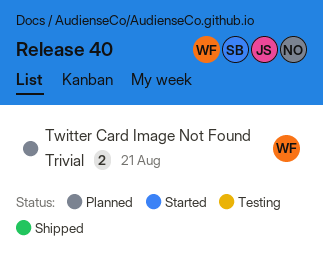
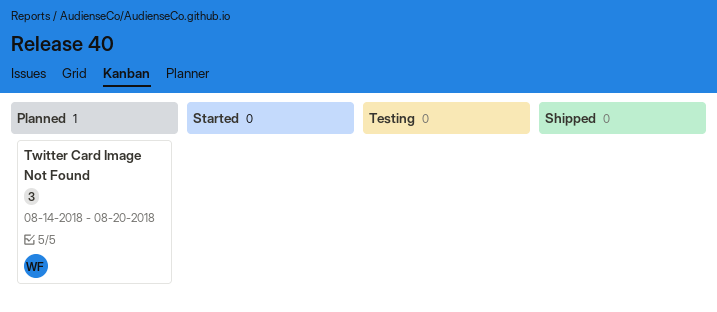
Twitter Card Image Not Found, estimate: 2 -> 3
Twitter Card Image Not Found, due: Aug 21 -> Aug 20

